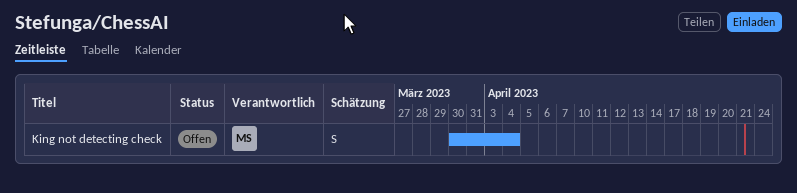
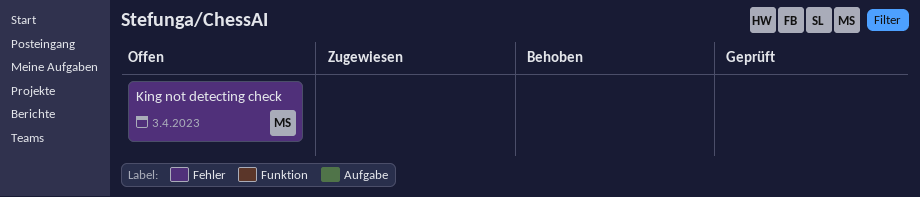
King not detecting check, due: Apr 4 -> Apr 3

